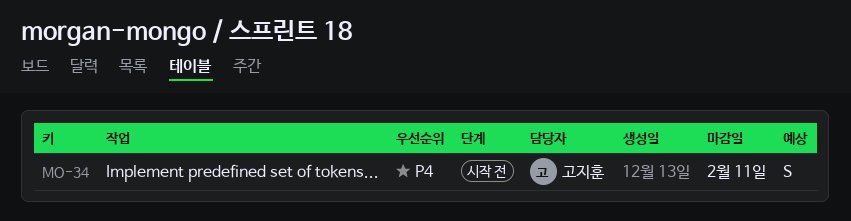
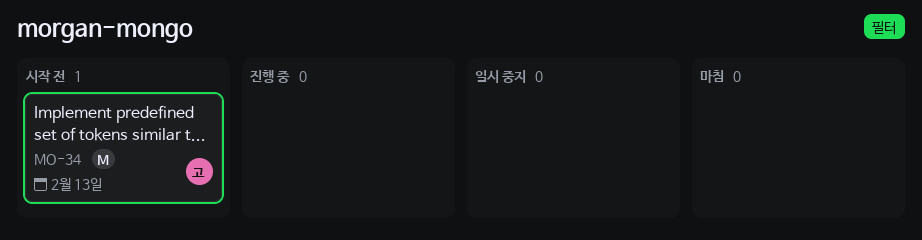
MO-34, estimate: S -> M
MO-34, due: Feb 11 -> Feb 13

